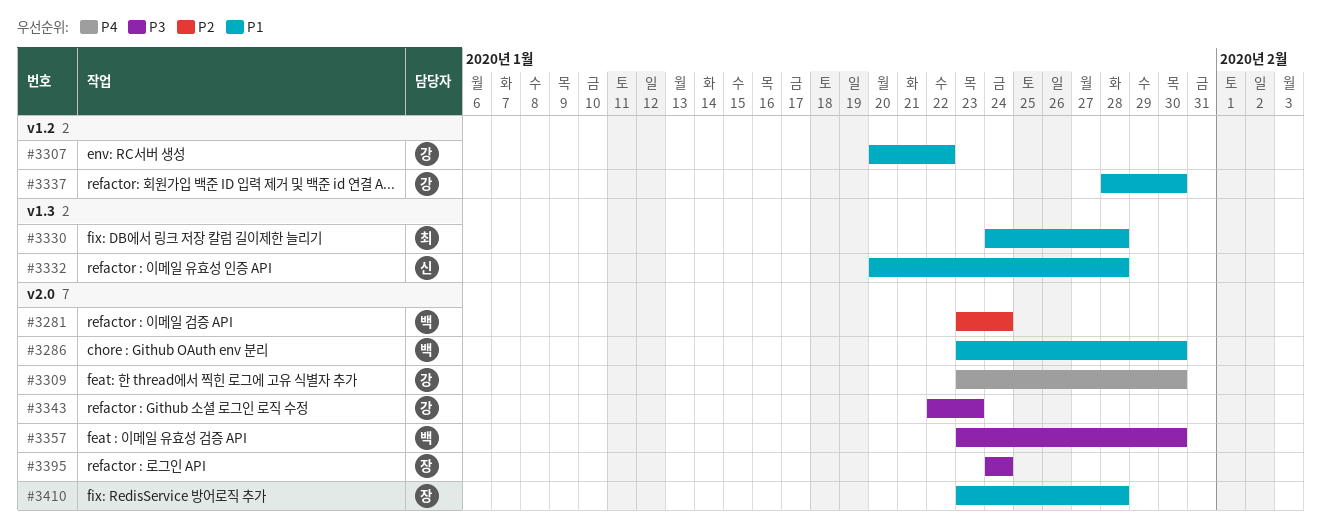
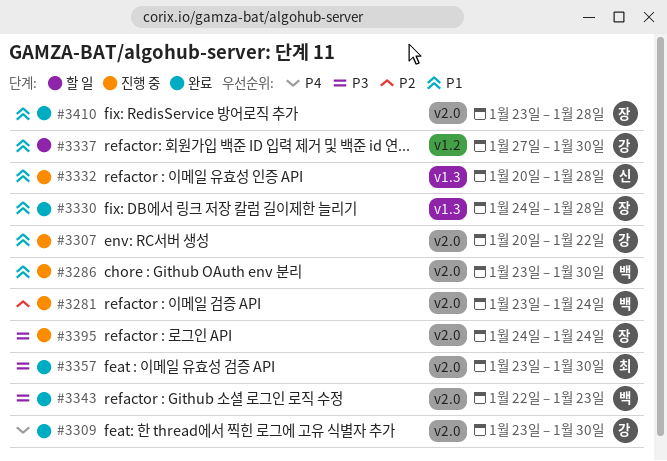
#3307, label: v1.2 -> v2.0
#3330, owner: 최 -> 장
#3337, start: Jan 28 -> Jan 27
#3343, owner: 강 -> 백
#3357, owner: 백 -> 최

